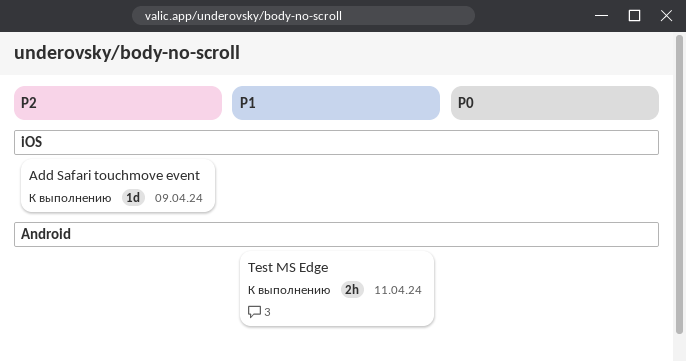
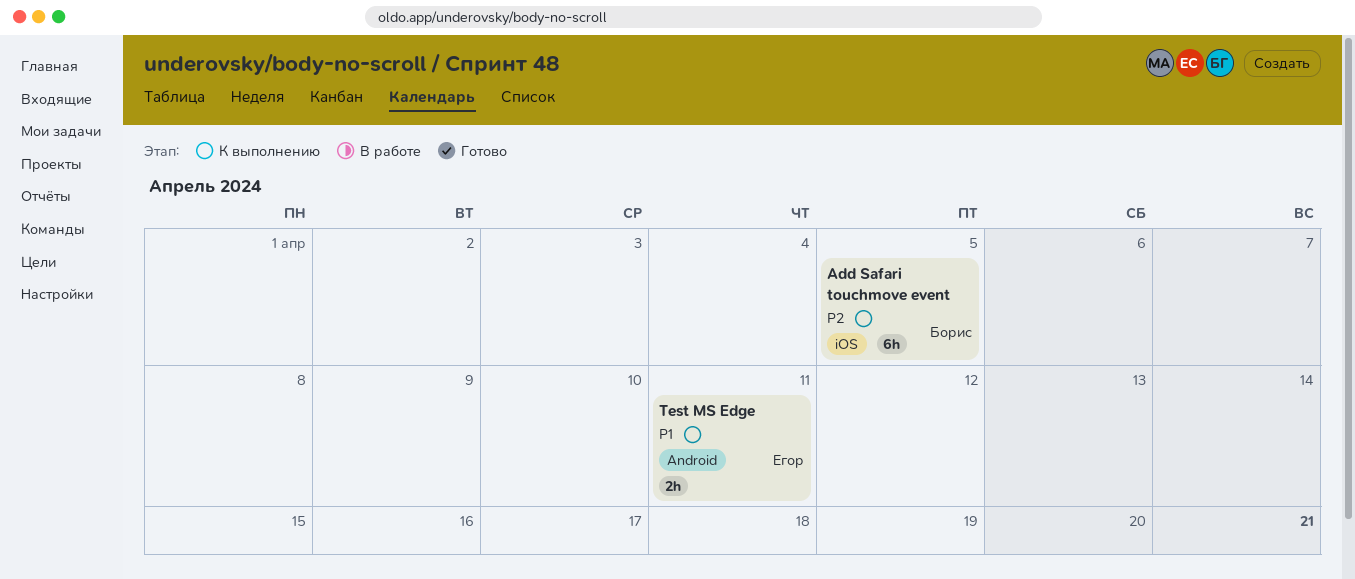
Add Safari touchmove event, estimate: 1d -> 6h
Add Safari touchmove event, due: Apr 9 -> Apr 5

